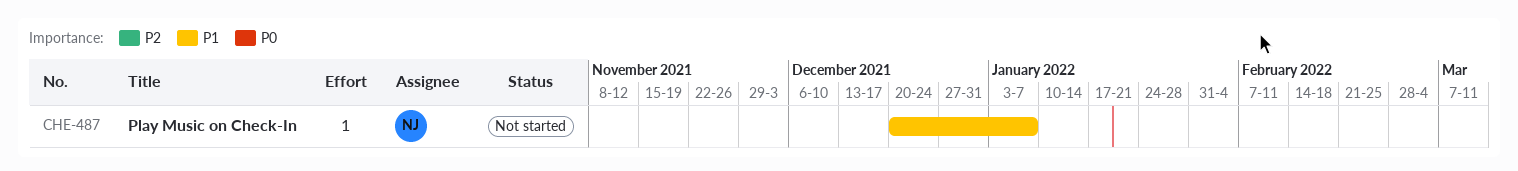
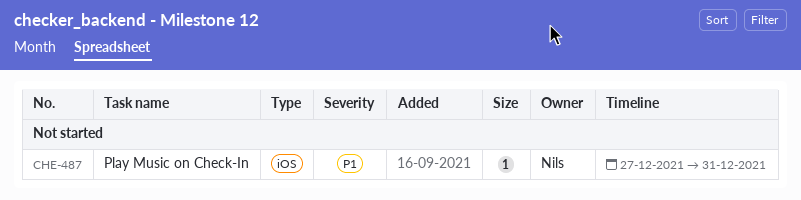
CHE-487, start: Dec 20 -> Dec 27
CHE-487, due: Jan 7 -> Dec 31

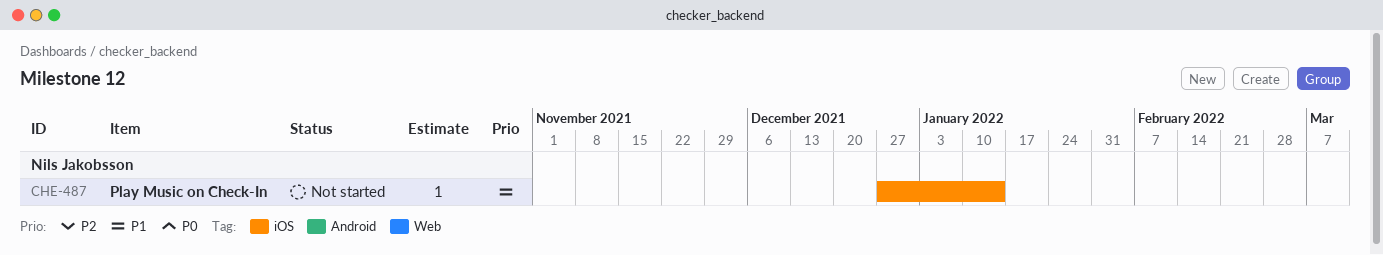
CHE-487, due: Dec 31 -> Jan 14

